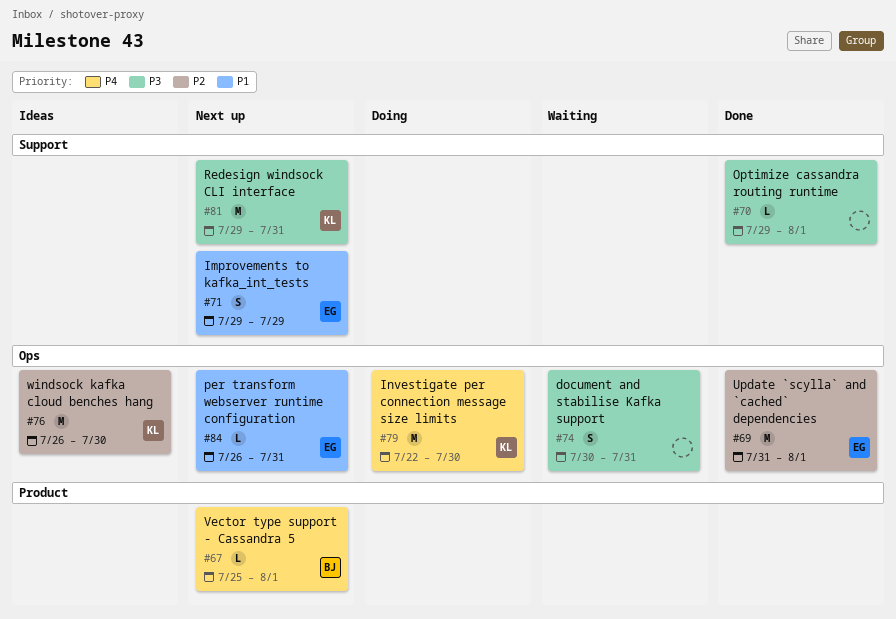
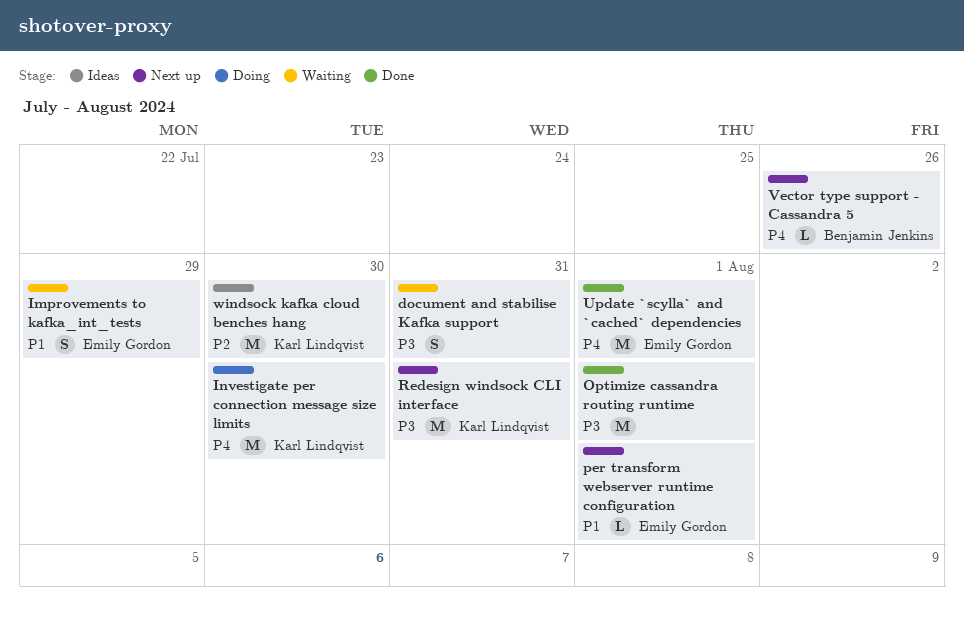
Improvements to kafka_int_tests, status: Next up -> Waiting
Optimize cassandra routing runtime, estimate: L -> M
per transform webserver runtime configuration, due: Jul 31 -> Aug 1
Update `scylla` and `cached` dependencies, priority: P2 -> P4
Vector type support - Cassandra 5, due: Aug 1 -> Jul 26

